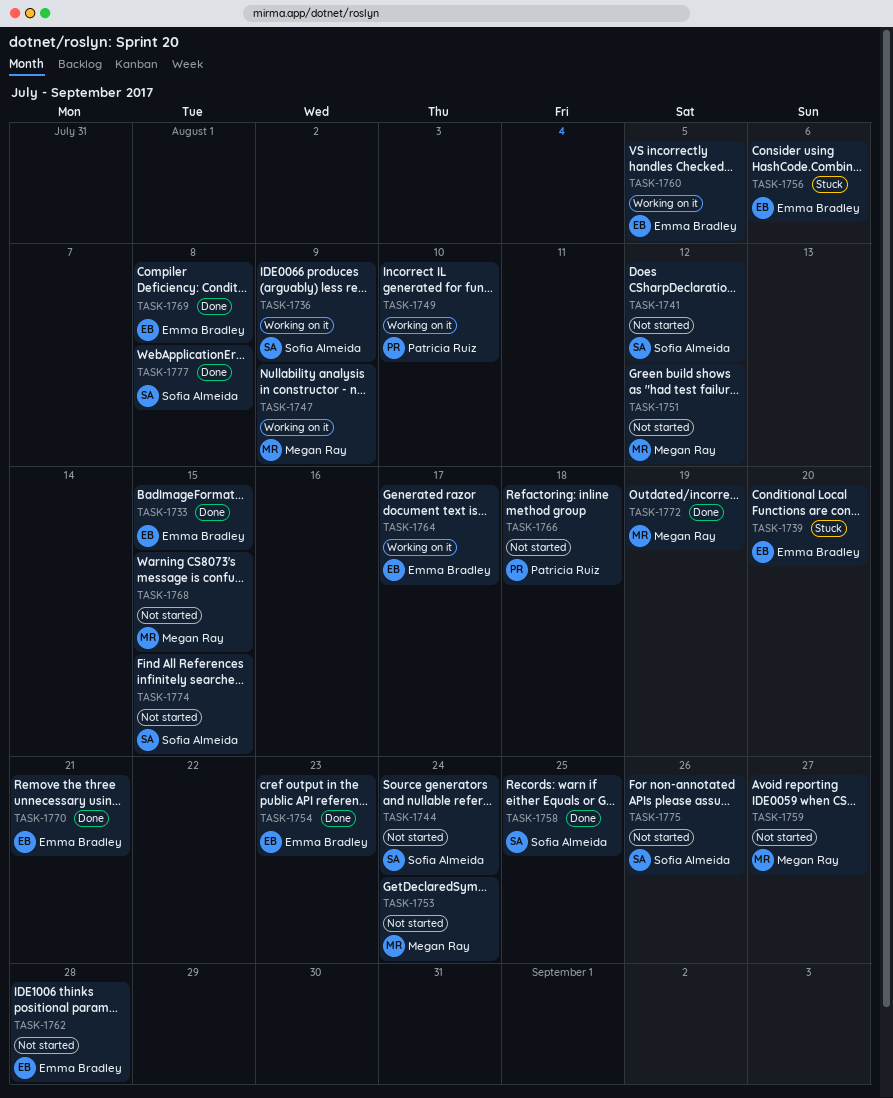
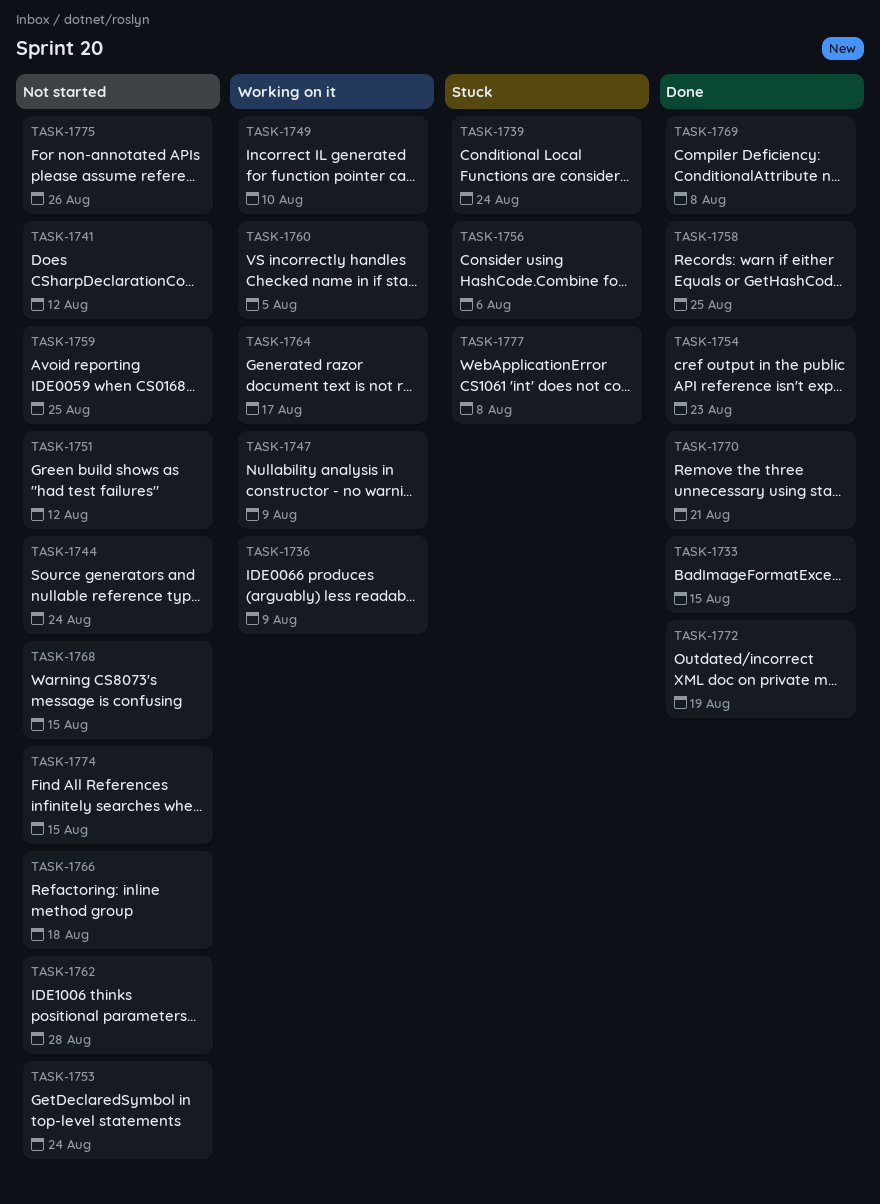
TASK-1739, due: Aug 20 -> Aug 24
TASK-1759, due: Aug 27 -> Aug 25
TASK-1777, status: Done -> Stuck

